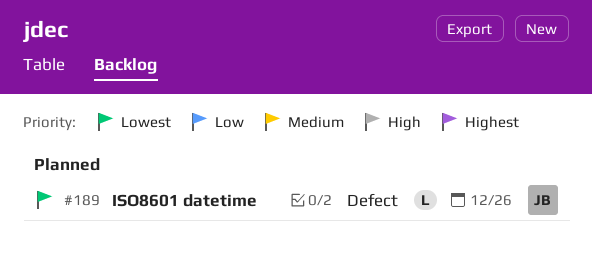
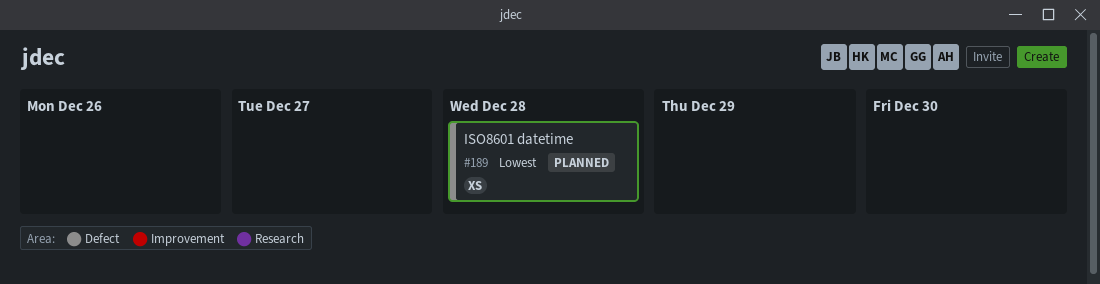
#189, estimate: L -> XS
#189, due: Dec 26 -> Dec 28

